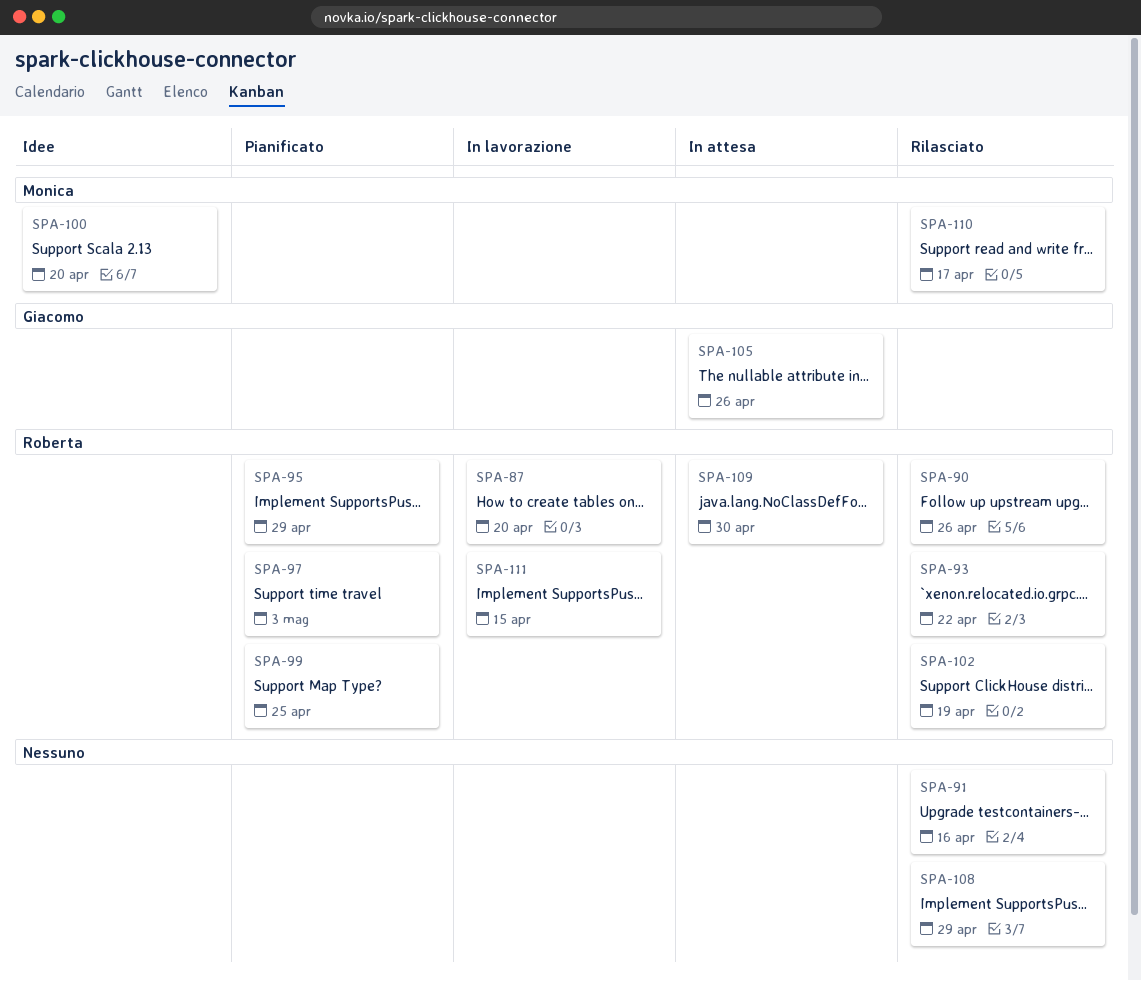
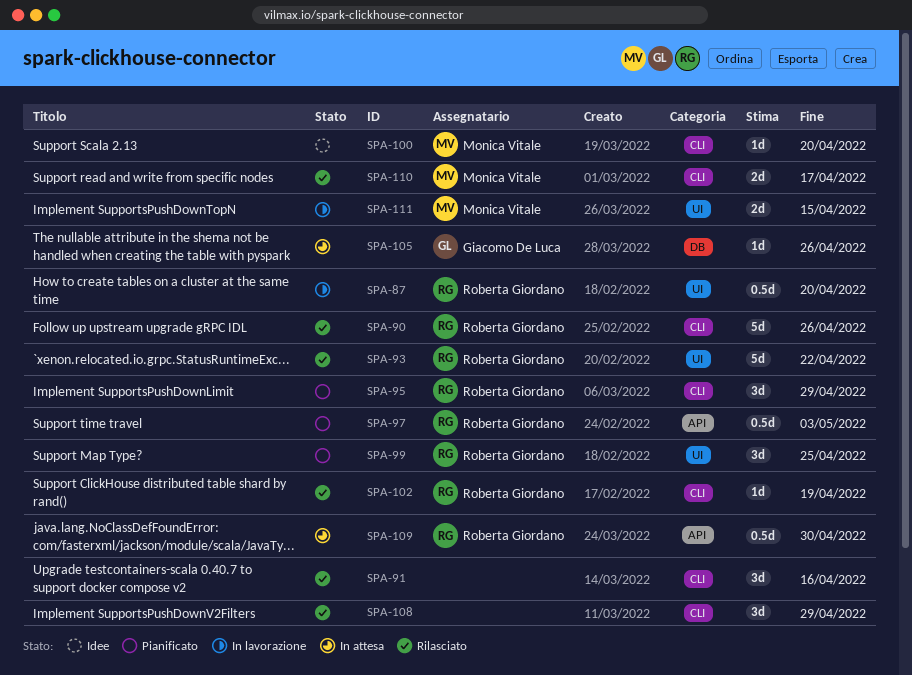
SPA-111, owner: Roberta Giordano -> Monica Vitale

